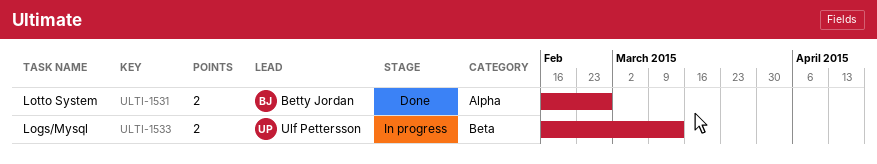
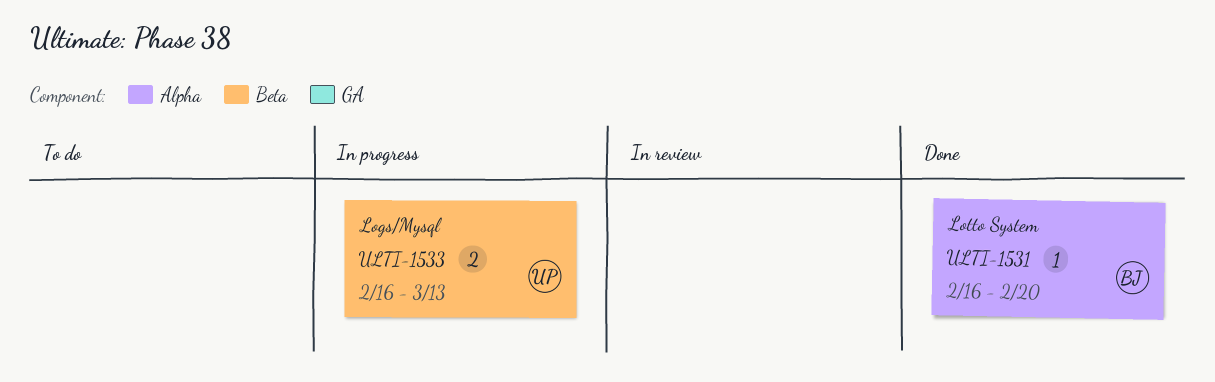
ULTI-1531, estimate: 2 -> 1
ULTI-1531, due: Feb 27 -> Feb 20

